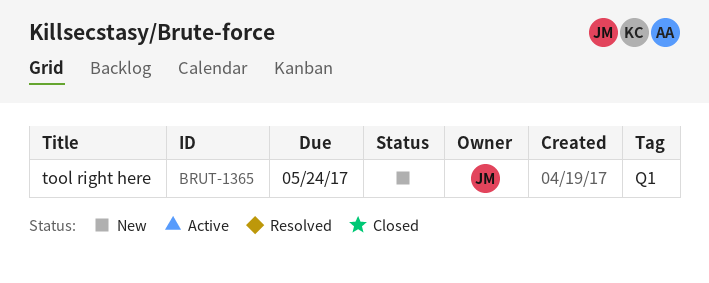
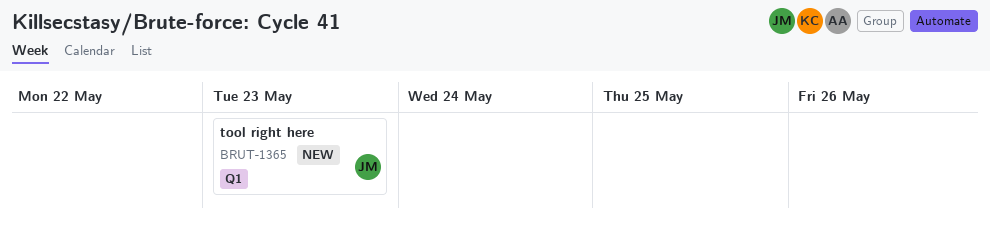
BRUT-1365, due: May 24 -> May 23

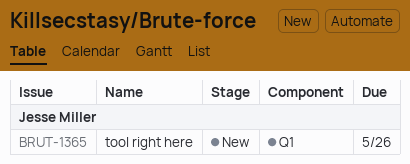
BRUT-1365, due: May 23 -> May 26

